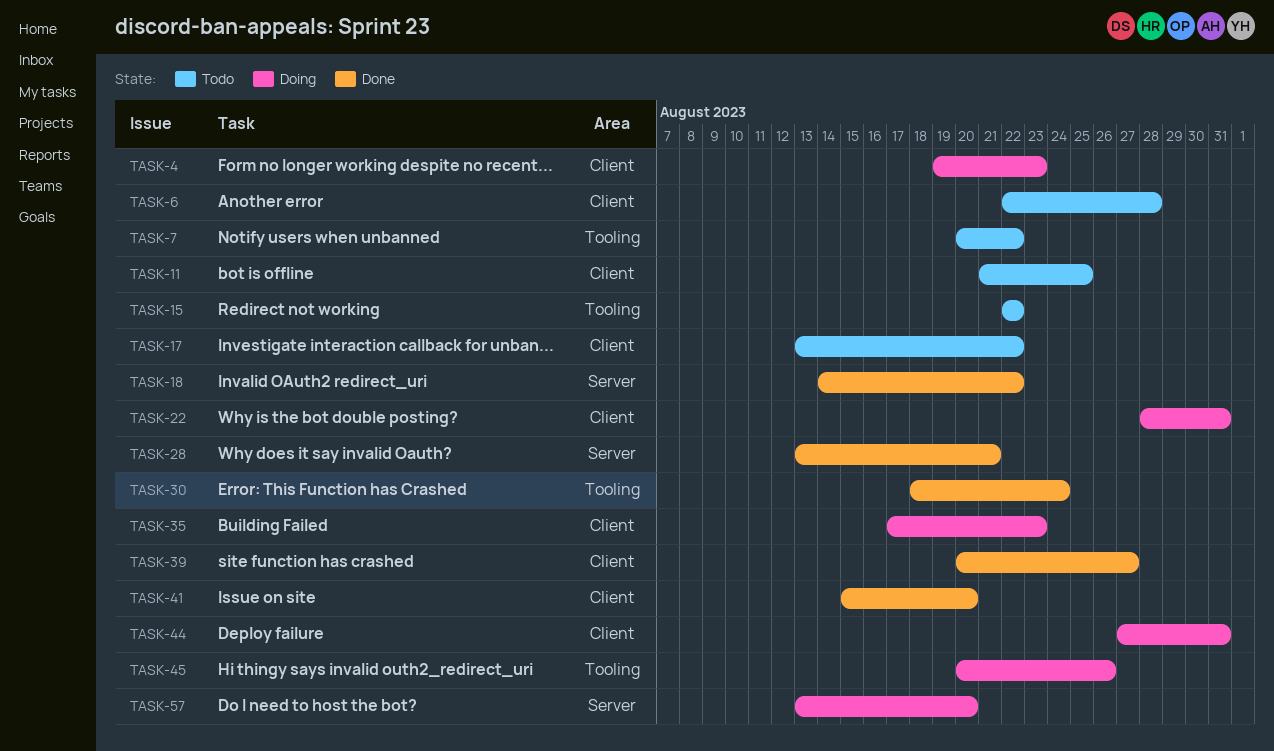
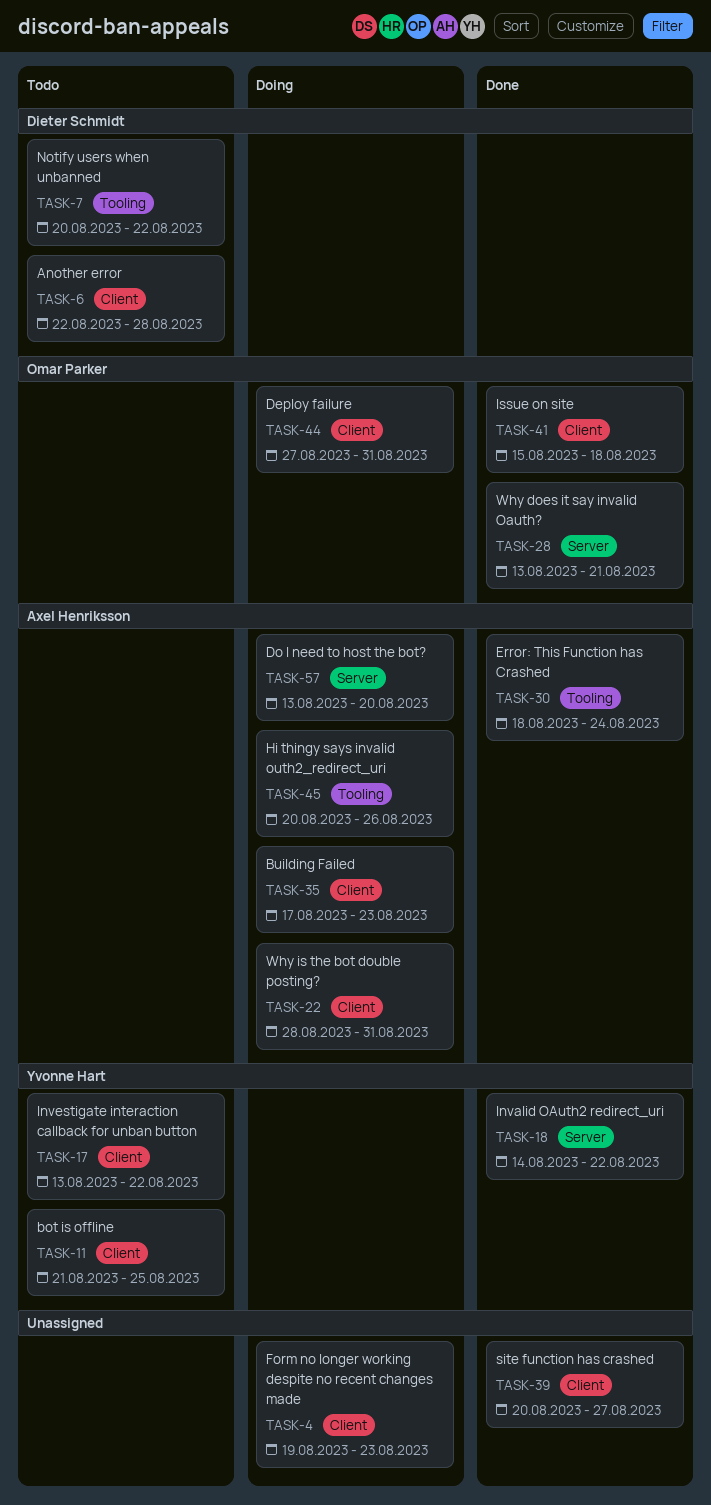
TASK-15: present -> none
TASK-41, due: Aug 20 -> Aug 18

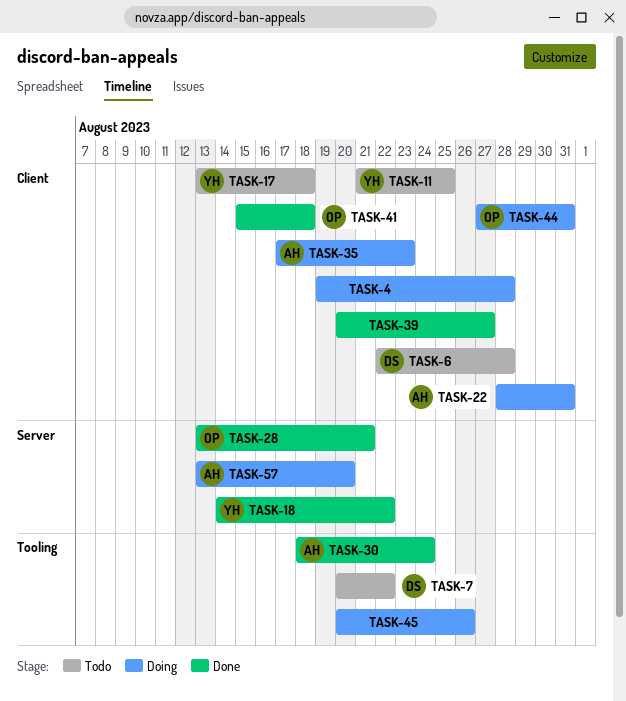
TASK-4, due: Aug 23 -> Aug 28
TASK-17, due: Aug 22 -> Aug 18
TASK-45, owner: Axel Henriksson -> none

